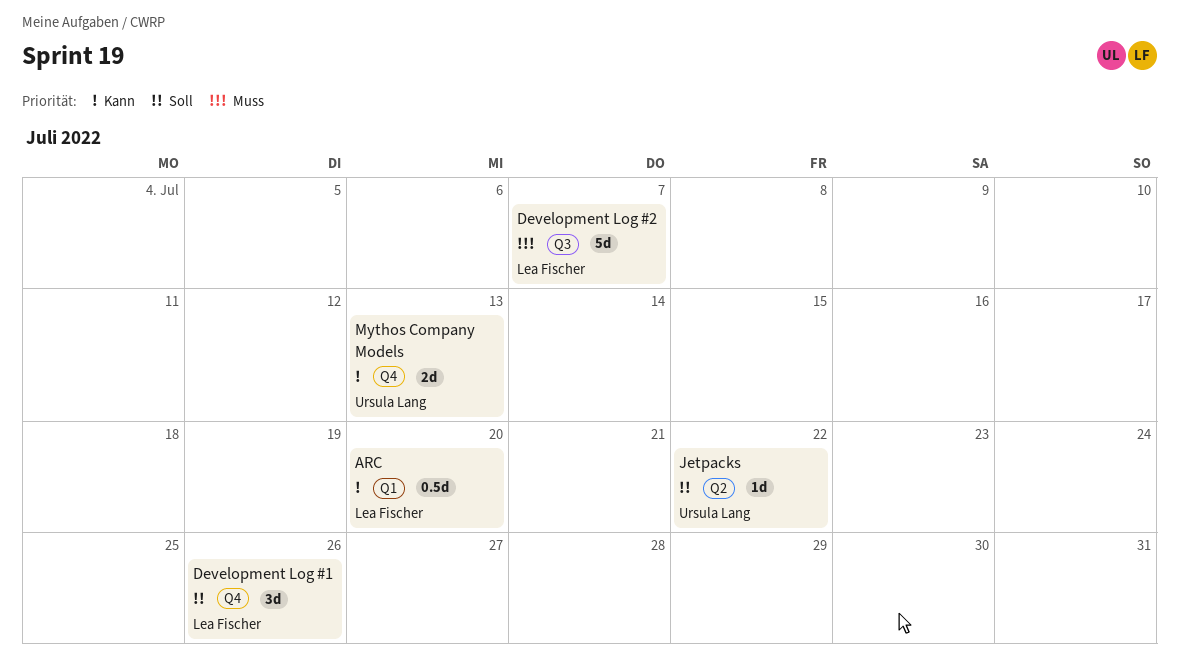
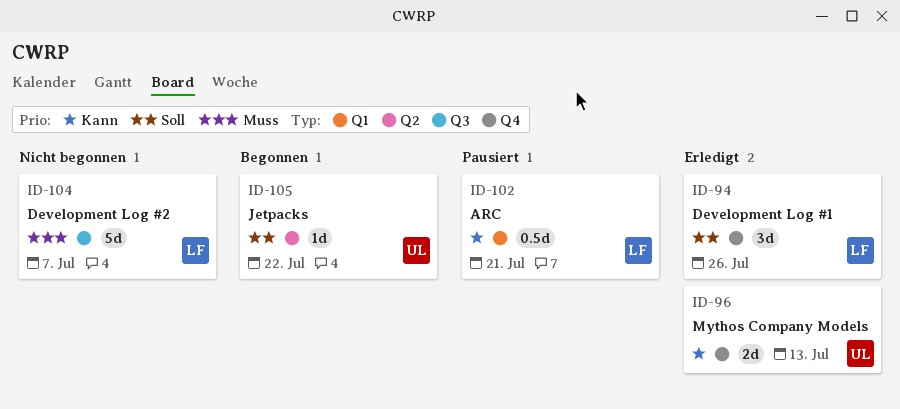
ARC, due: Jul 20 -> Jul 21

